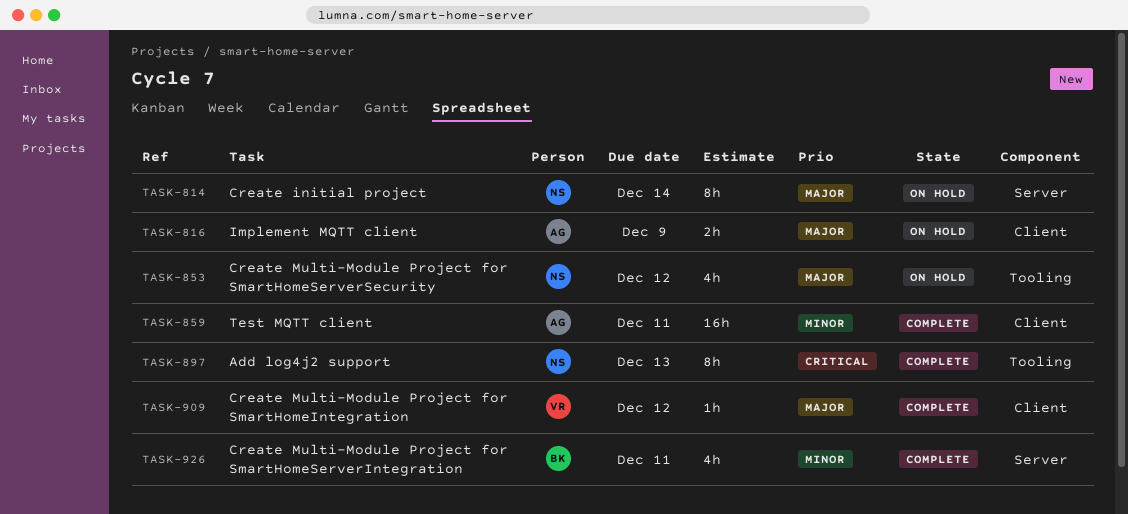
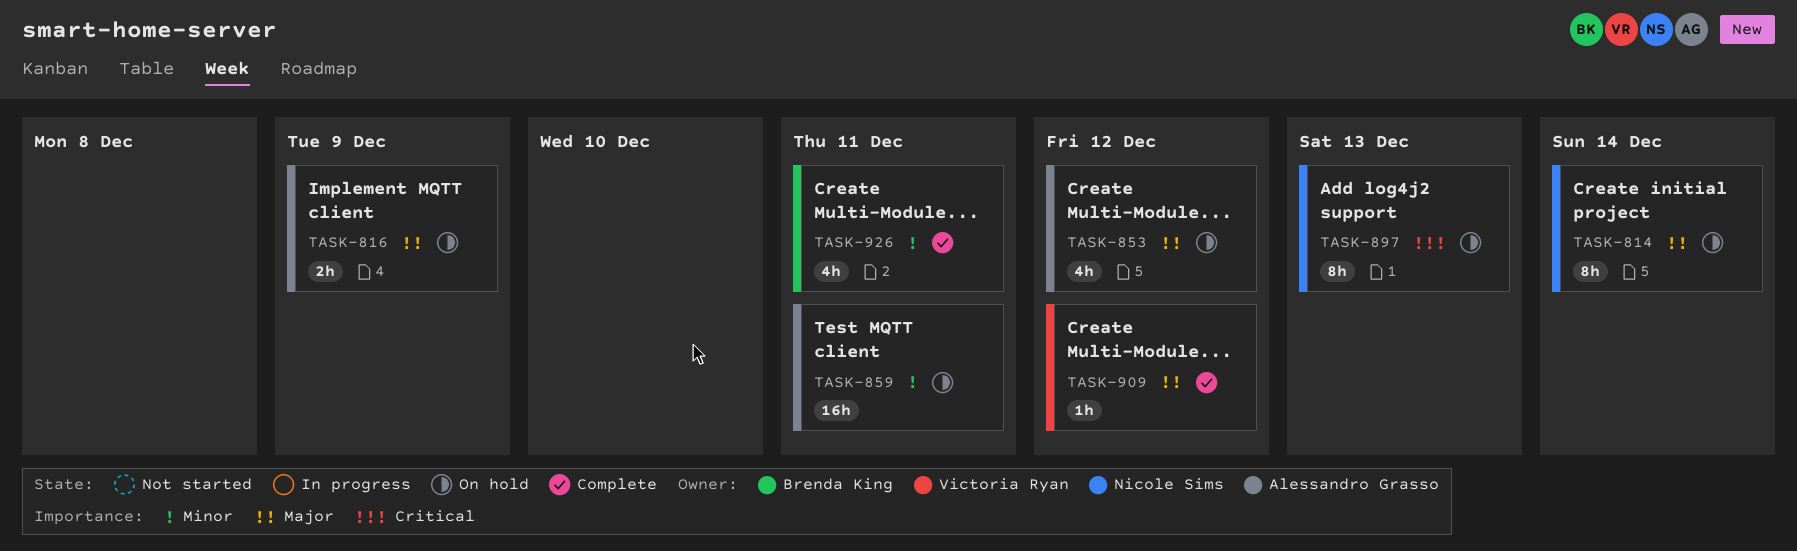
TASK-853, owner: Nicole Sims -> Alessandro Grasso
TASK-859, status: Complete -> On hold
TASK-897, status: Complete -> On hold

